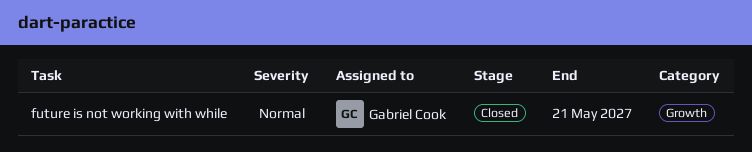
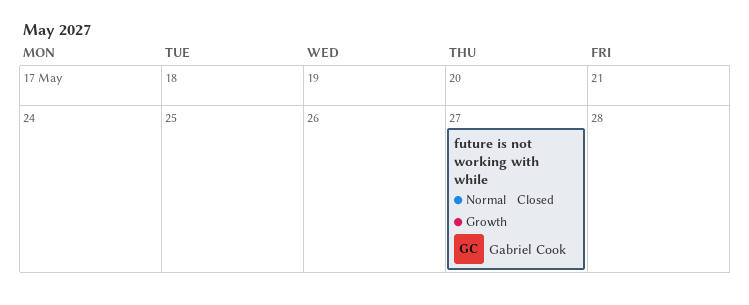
future is not working with while, due: May 21 -> May 27

